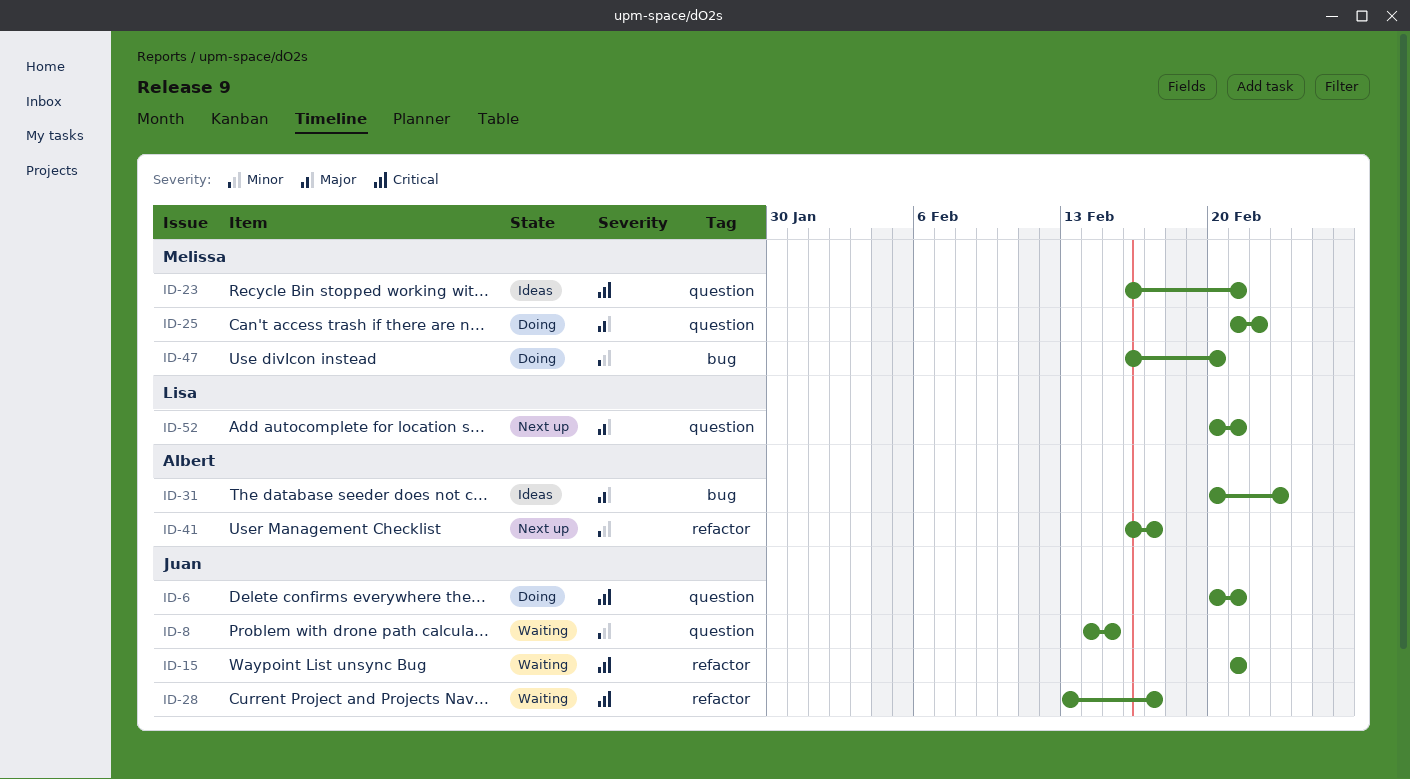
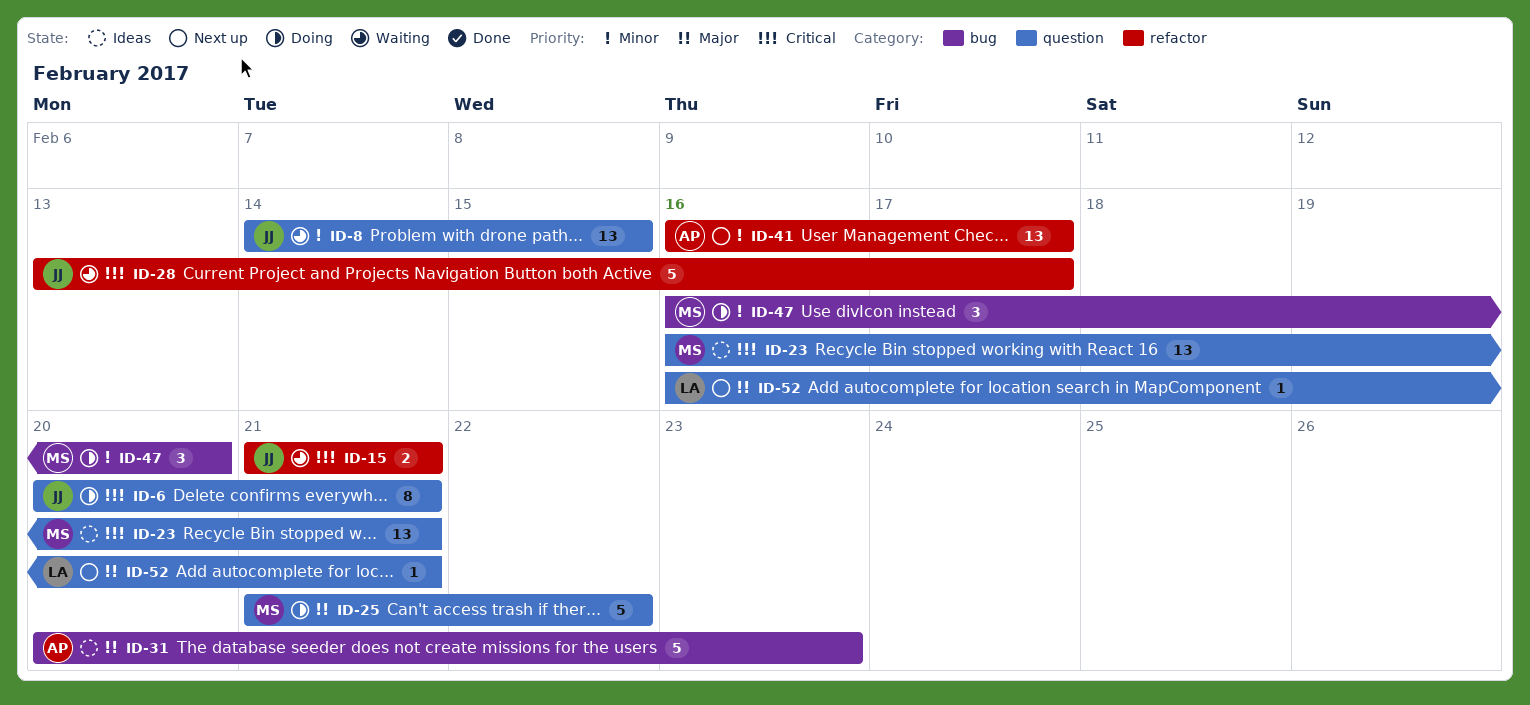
ID-52, start: Feb 20 -> Feb 16

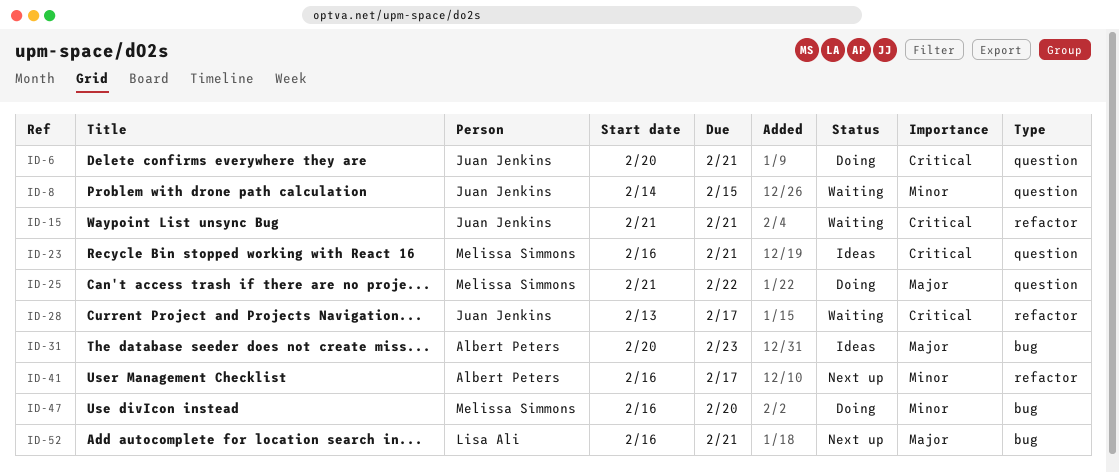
ID-52, label: question -> bug

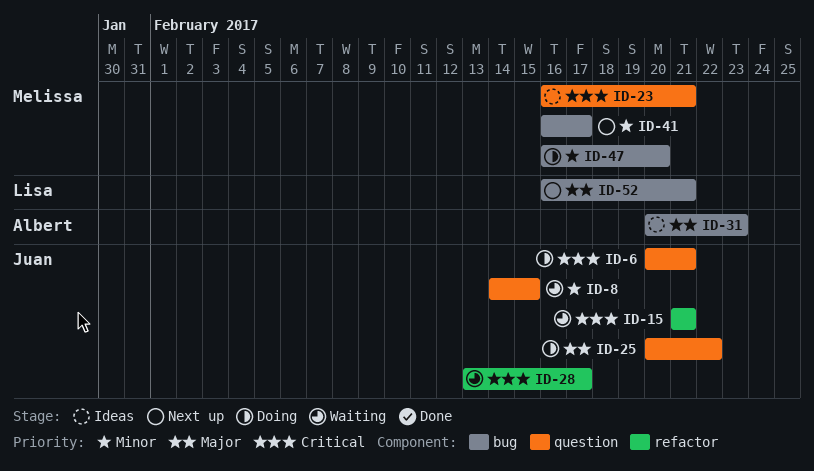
ID-25, owner: Melissa Simmons -> Juan Jenkins
ID-25, start: Feb 21 -> Feb 20
ID-41, owner: Albert Peters -> Melissa Simmons
ID-41, label: refactor -> bug

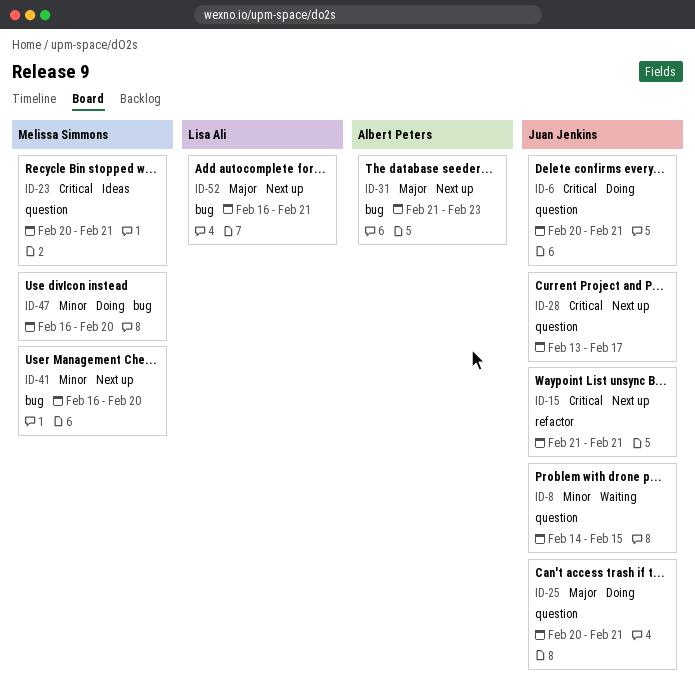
ID-15, status: Waiting -> Next up
ID-23, start: Feb 16 -> Feb 20
ID-25, due: Feb 22 -> Feb 21
ID-28, status: Waiting -> Next up
ID-28, label: refactor -> question
ID-31, status: Ideas -> Next up
ID-31, start: Feb 20 -> Feb 21
ID-41, due: Feb 17 -> Feb 20

